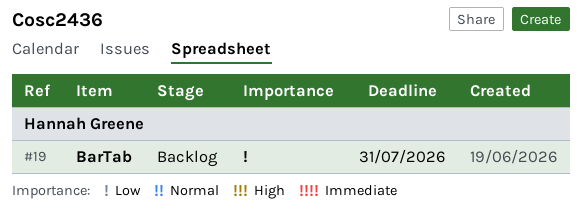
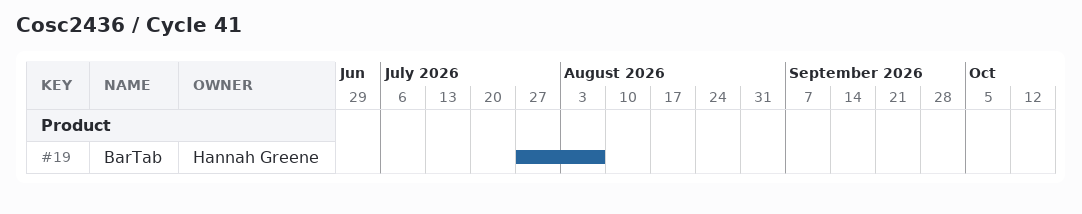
#19, due: Jul 31 -> Aug 7

